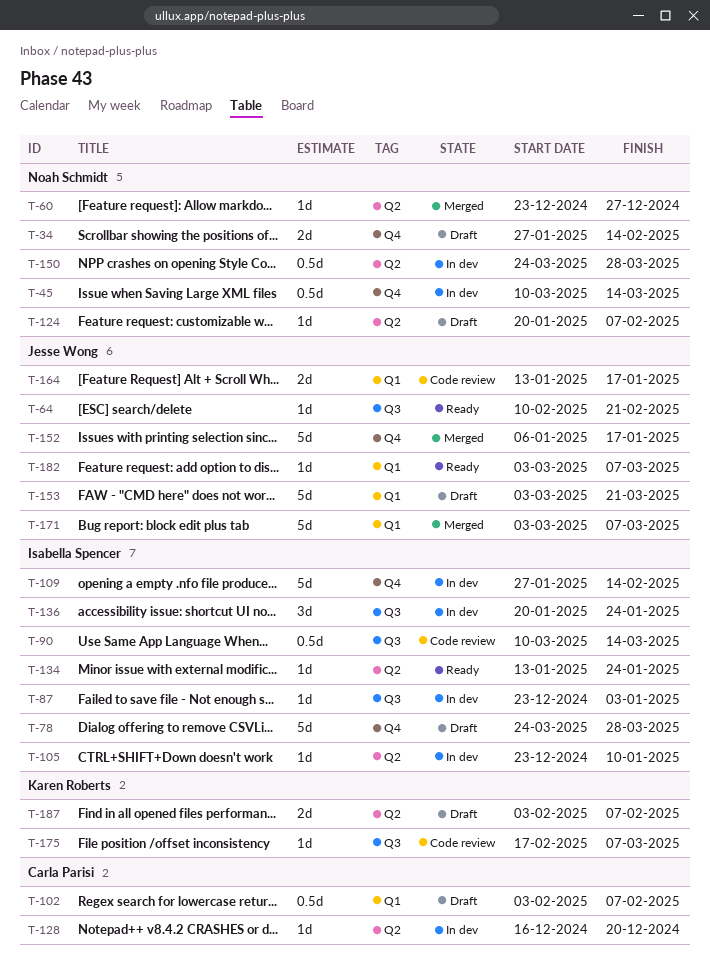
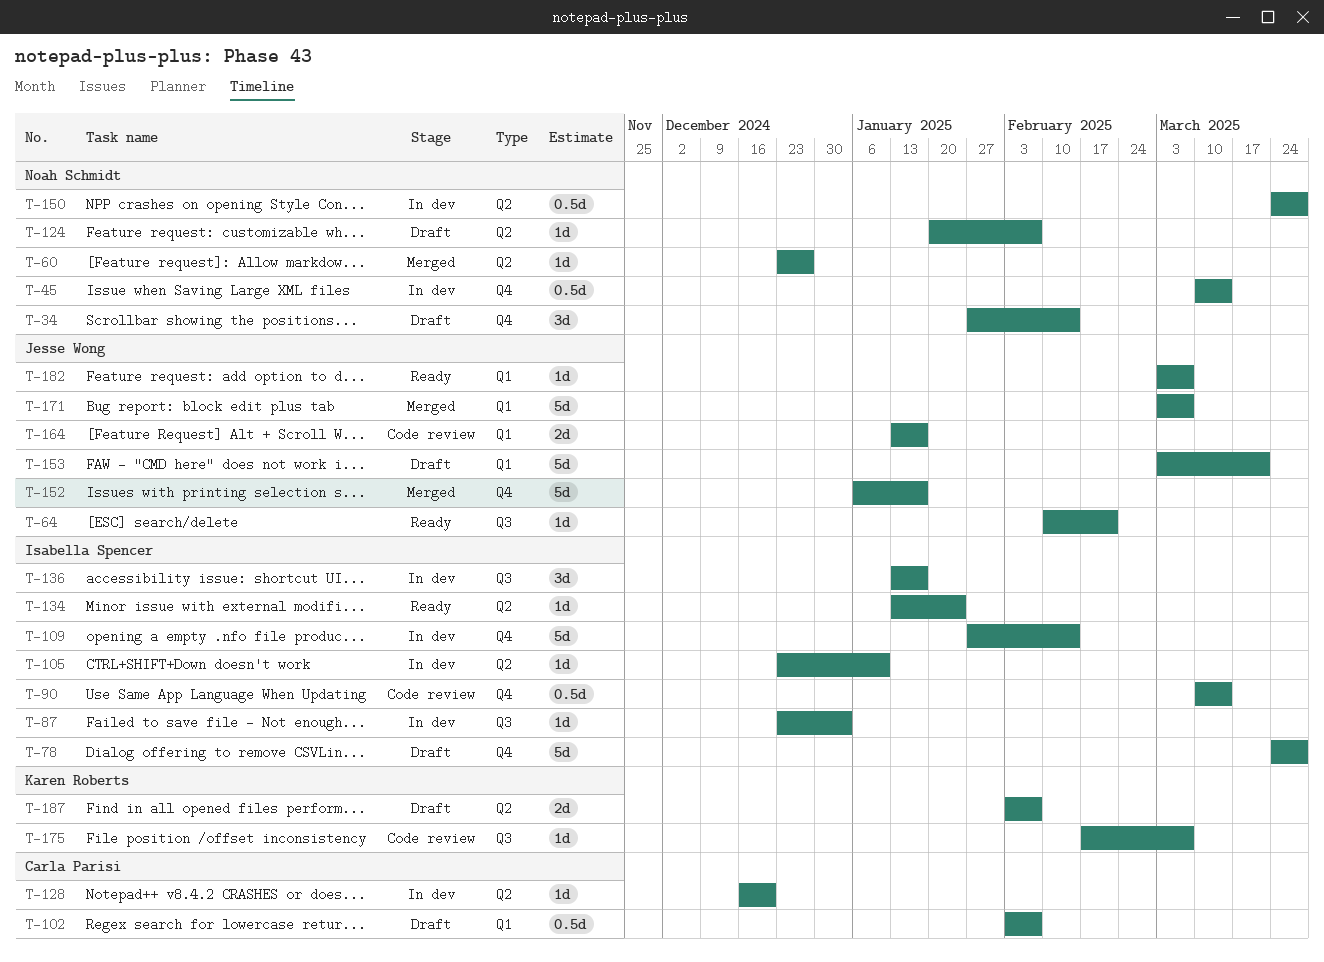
T-34, estimate: 2d -> 3d
T-90, label: Q3 -> Q4
T-136, start: Jan 20 -> Jan 13
T-136, due: Jan 24 -> Jan 17

